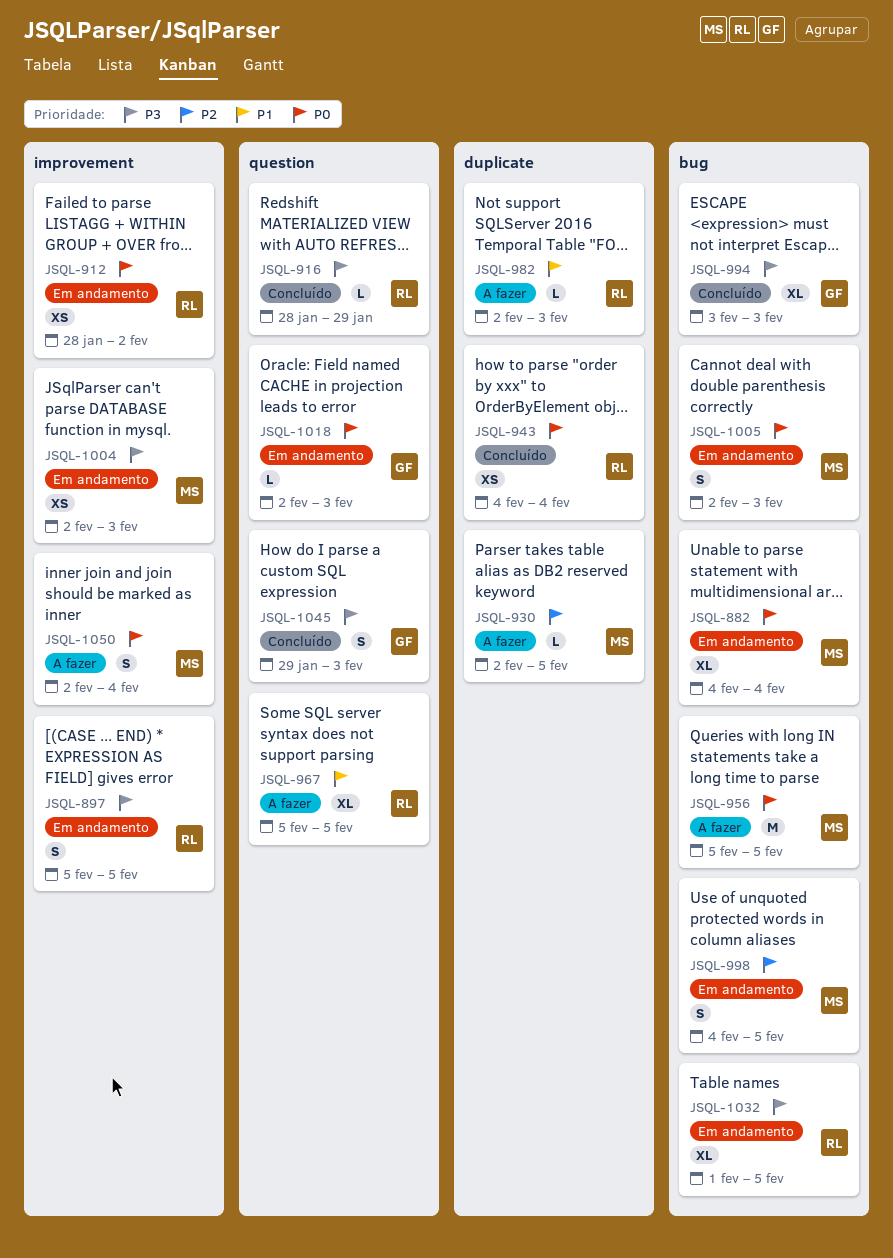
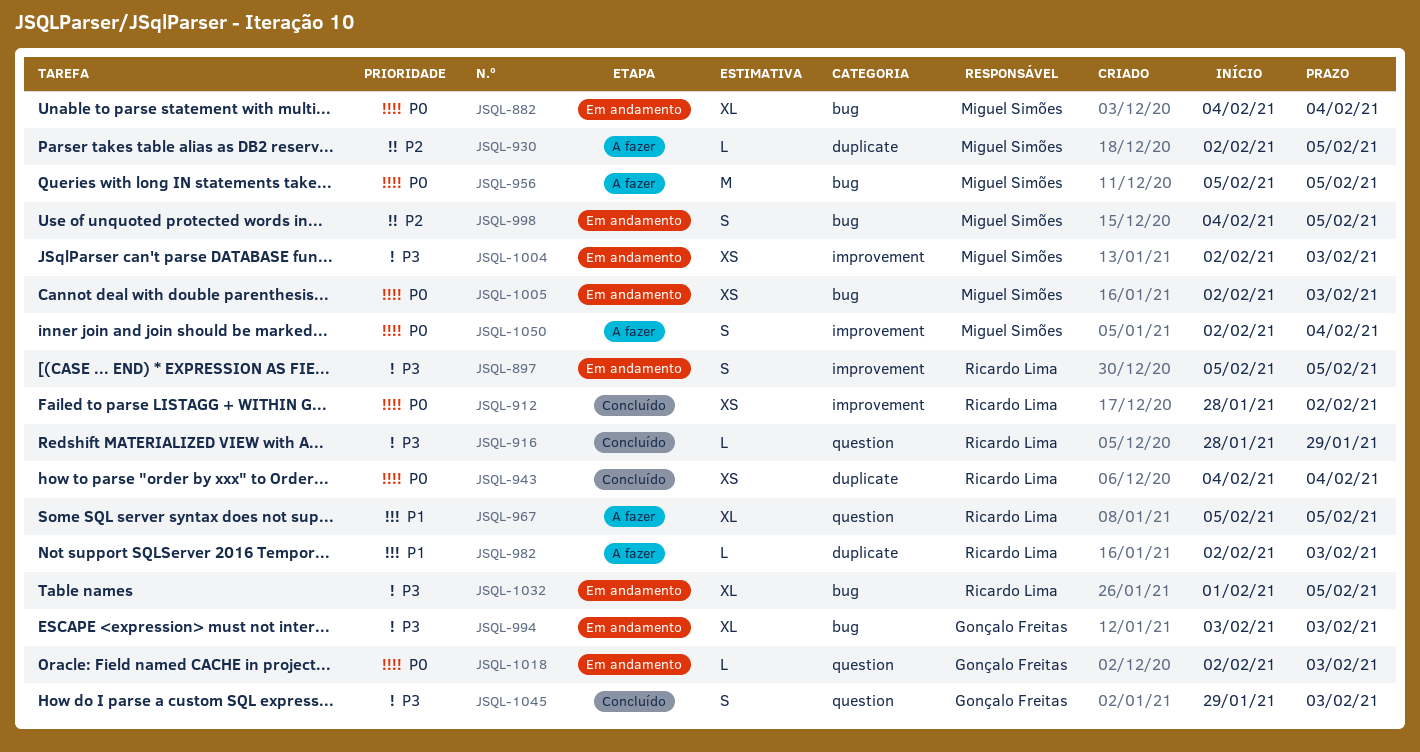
JSQL-912, status: Em andamento -> Concluído
JSQL-994, status: Concluído -> Em andamento
JSQL-1005, estimate: S -> XS

